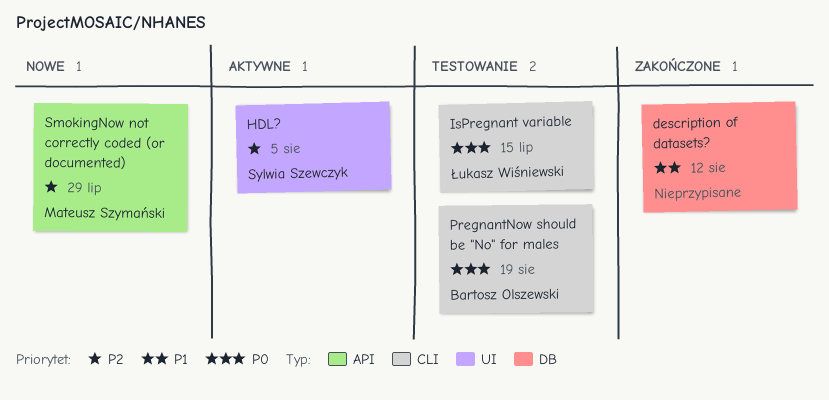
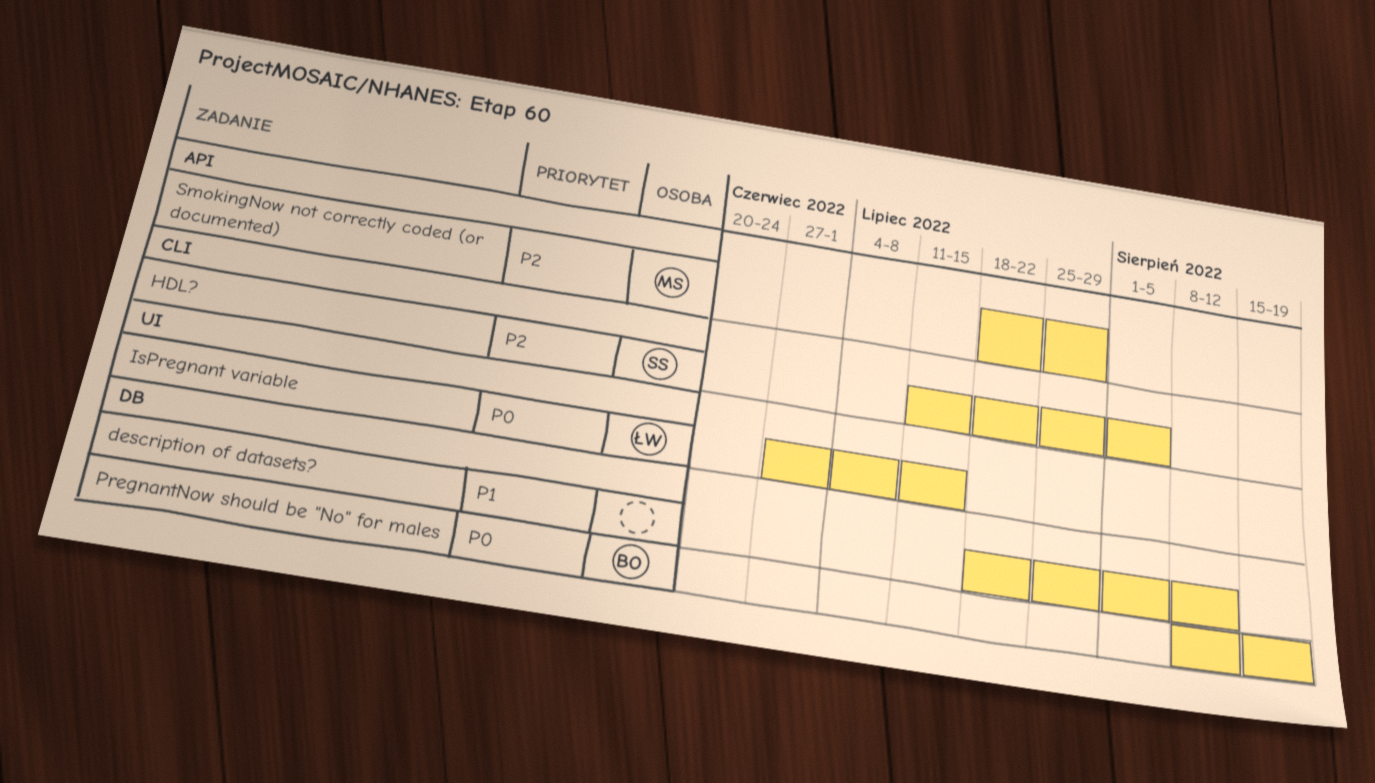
HDL?, label: UI -> CLI
IsPregnant variable, label: CLI -> UI
PregnantNow should be "No" for males, label: CLI -> DB

